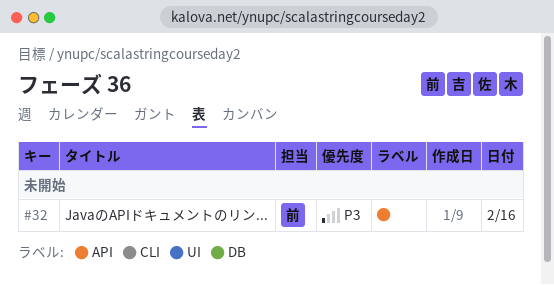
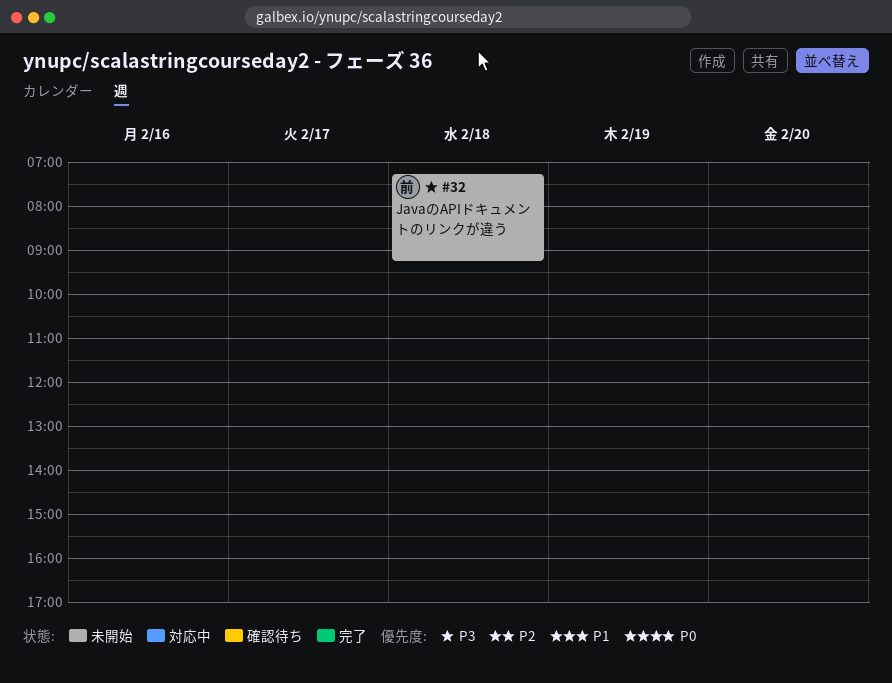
#32, day: Feb 16 -> Feb 18

